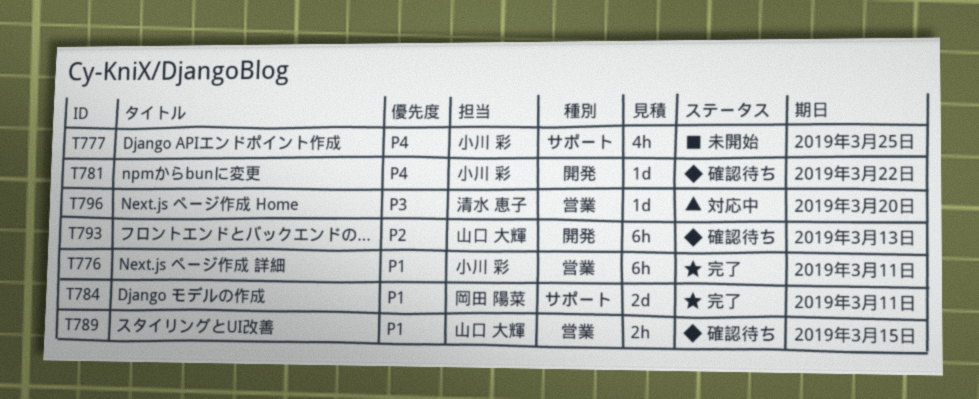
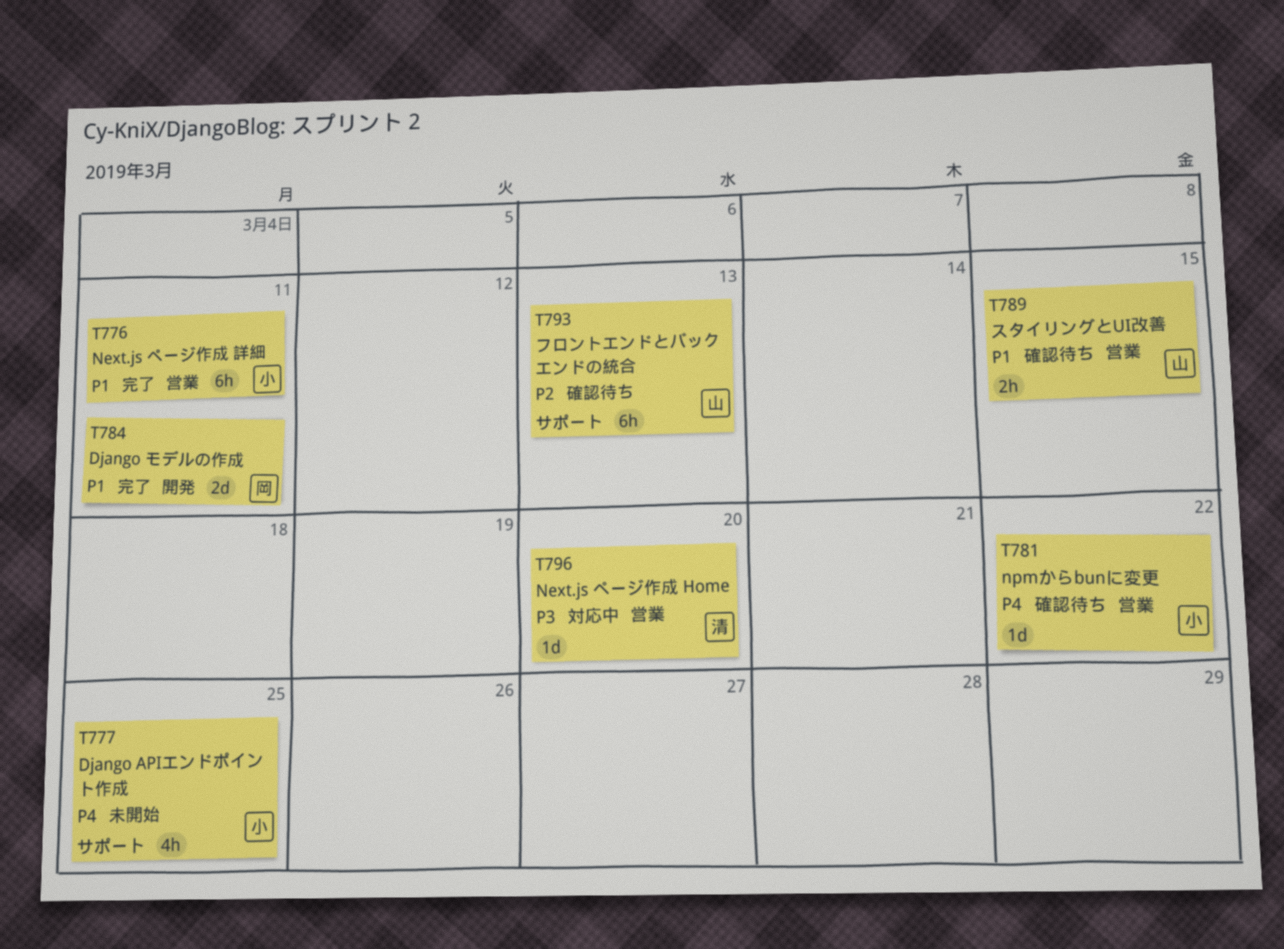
T781, label: 開発 -> 営業
T784, label: サポート -> 開発
T793, label: 開発 -> サポート

